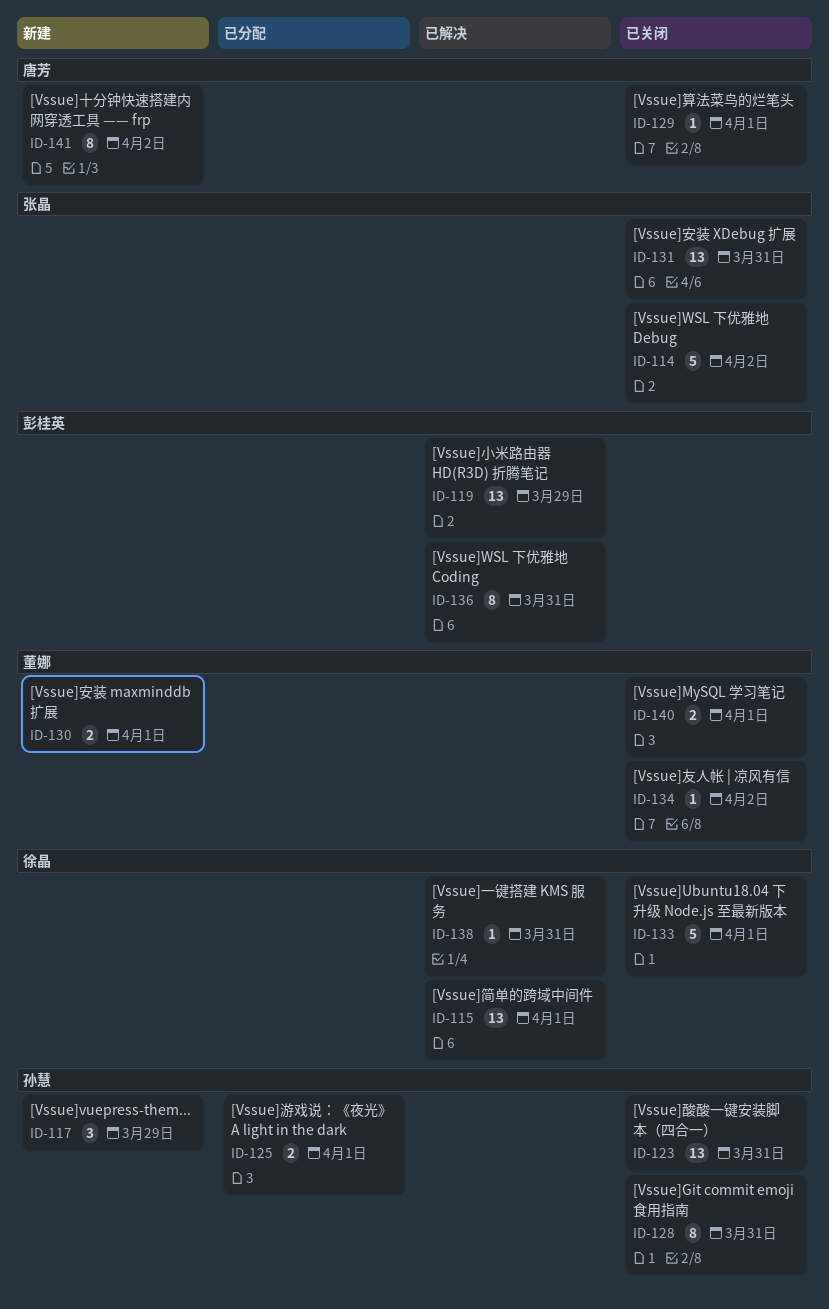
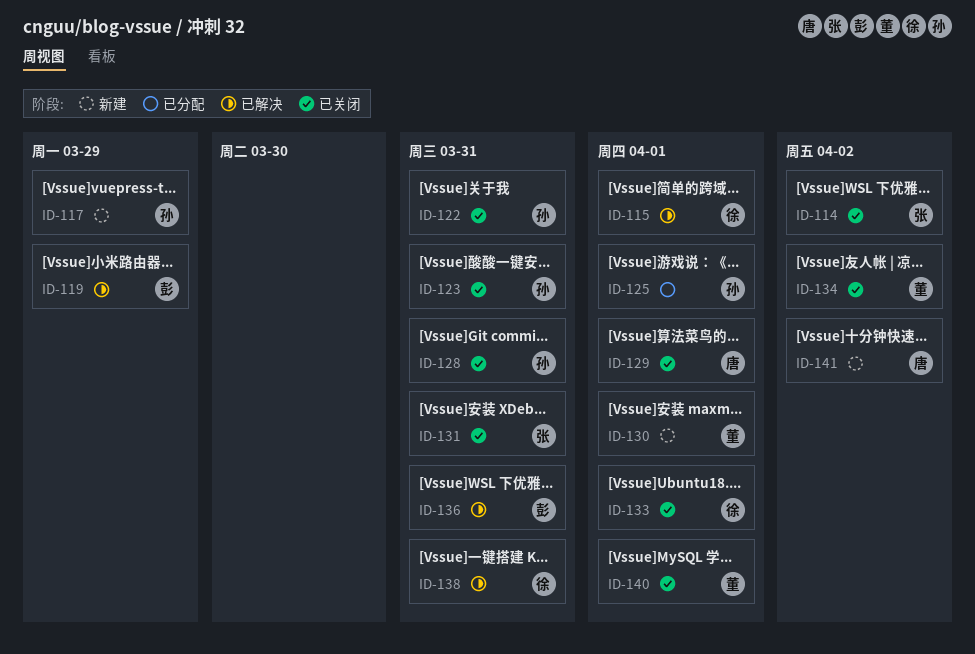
ID-122: none -> present

